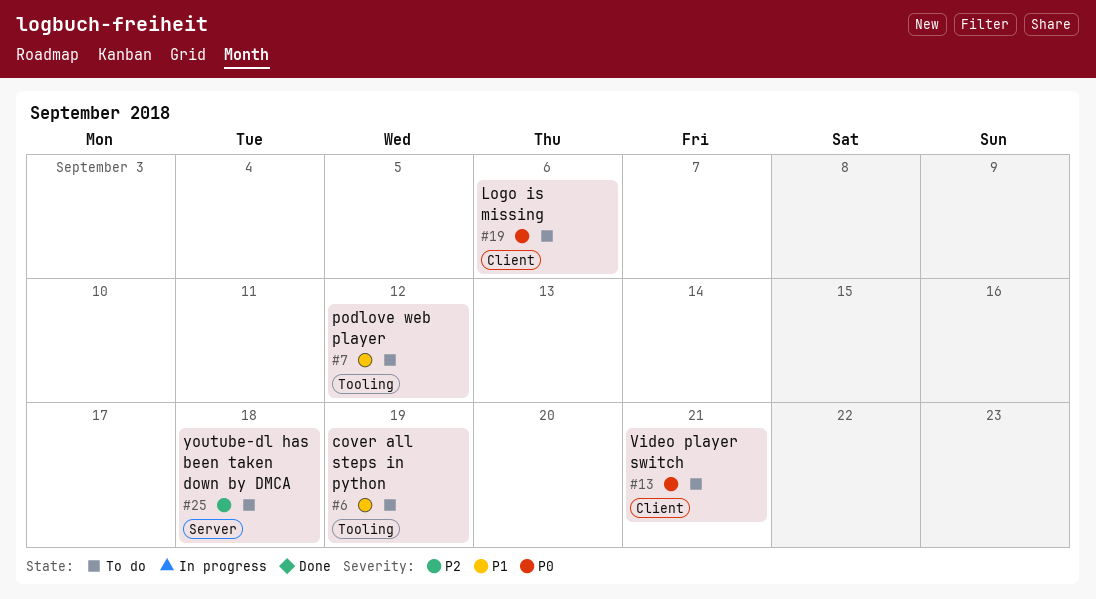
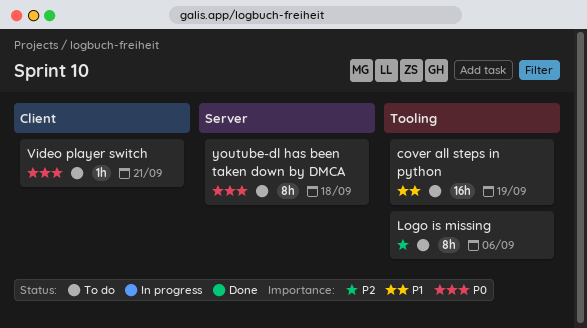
Logo is missing, priority: P0 -> P2
Logo is missing, label: Client -> Tooling
podlove web player: present -> none
youtube-dl has been taken down by DMCA, priority: P2 -> P0

